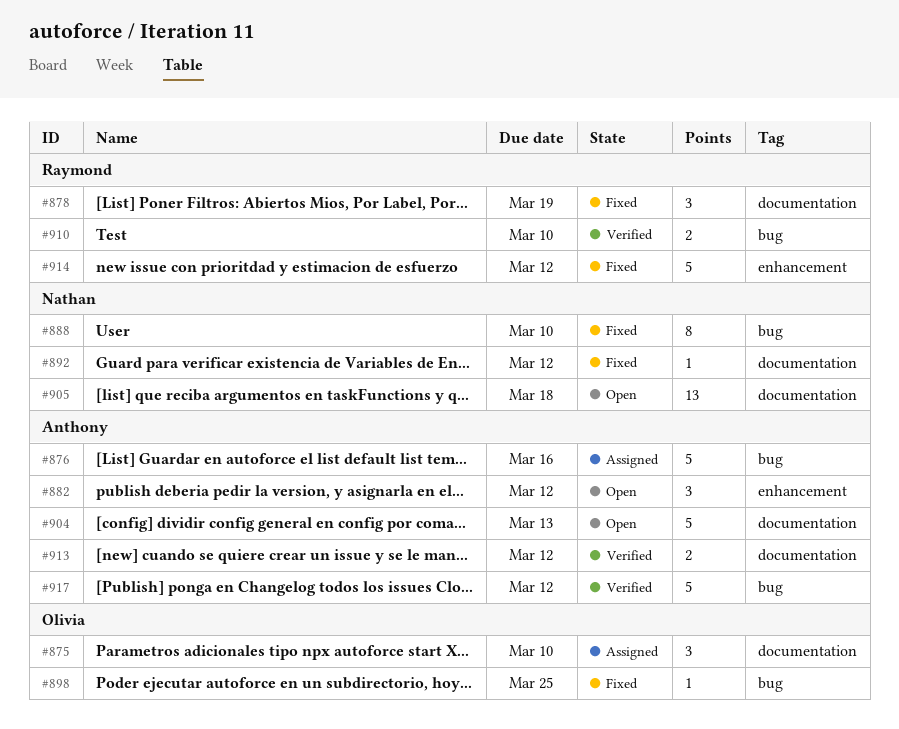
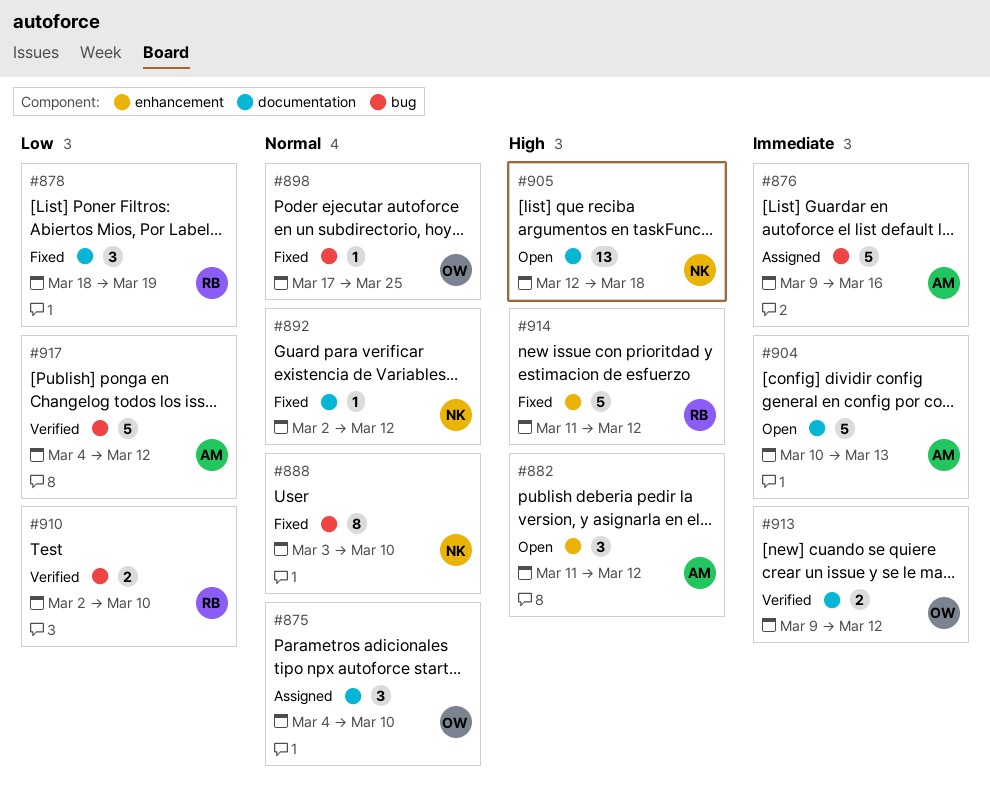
#913, owner: Anthony -> Olivia

